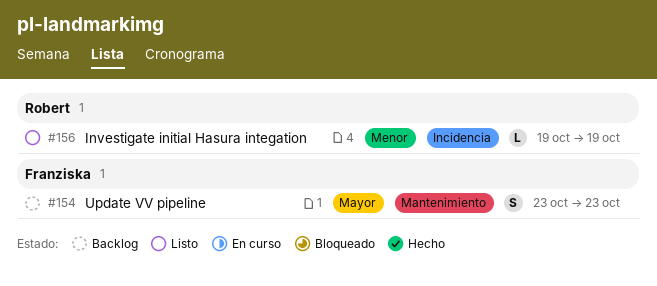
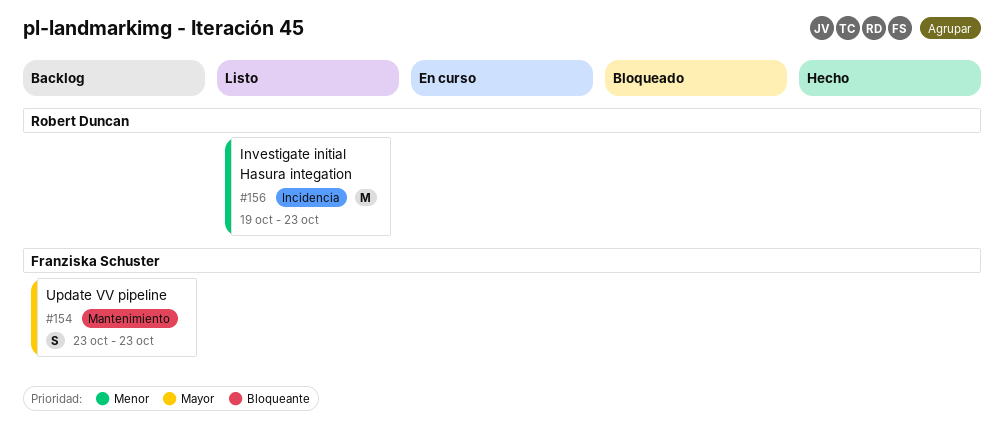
#156, estimate: L -> M
#156, due: Oct 19 -> Oct 23

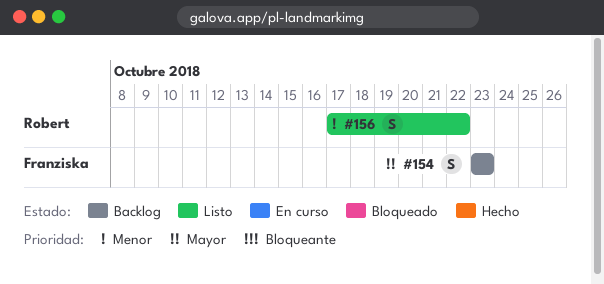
#156, estimate: M -> S
#156, start: Oct 19 -> Oct 17
#156, due: Oct 23 -> Oct 22

